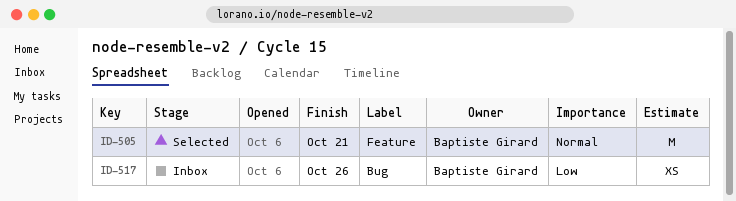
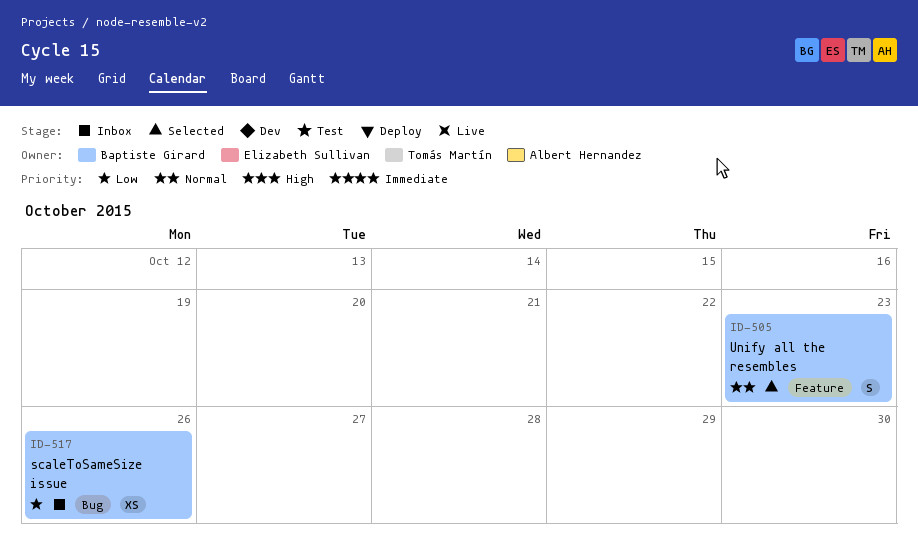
ID-505, estimate: M -> S
ID-505, due: Oct 21 -> Oct 23

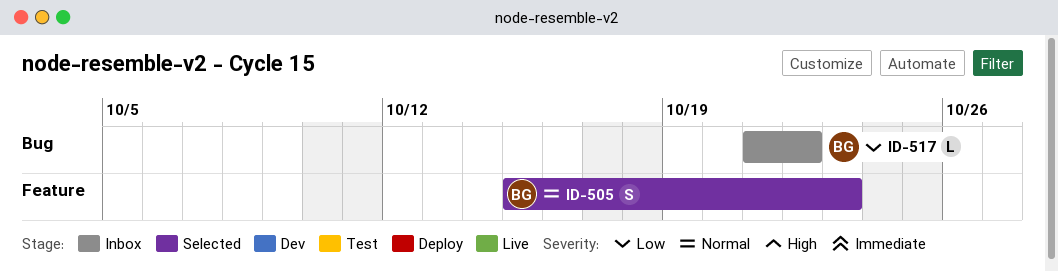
ID-517, estimate: XS -> L
ID-517, due: Oct 26 -> Oct 22

